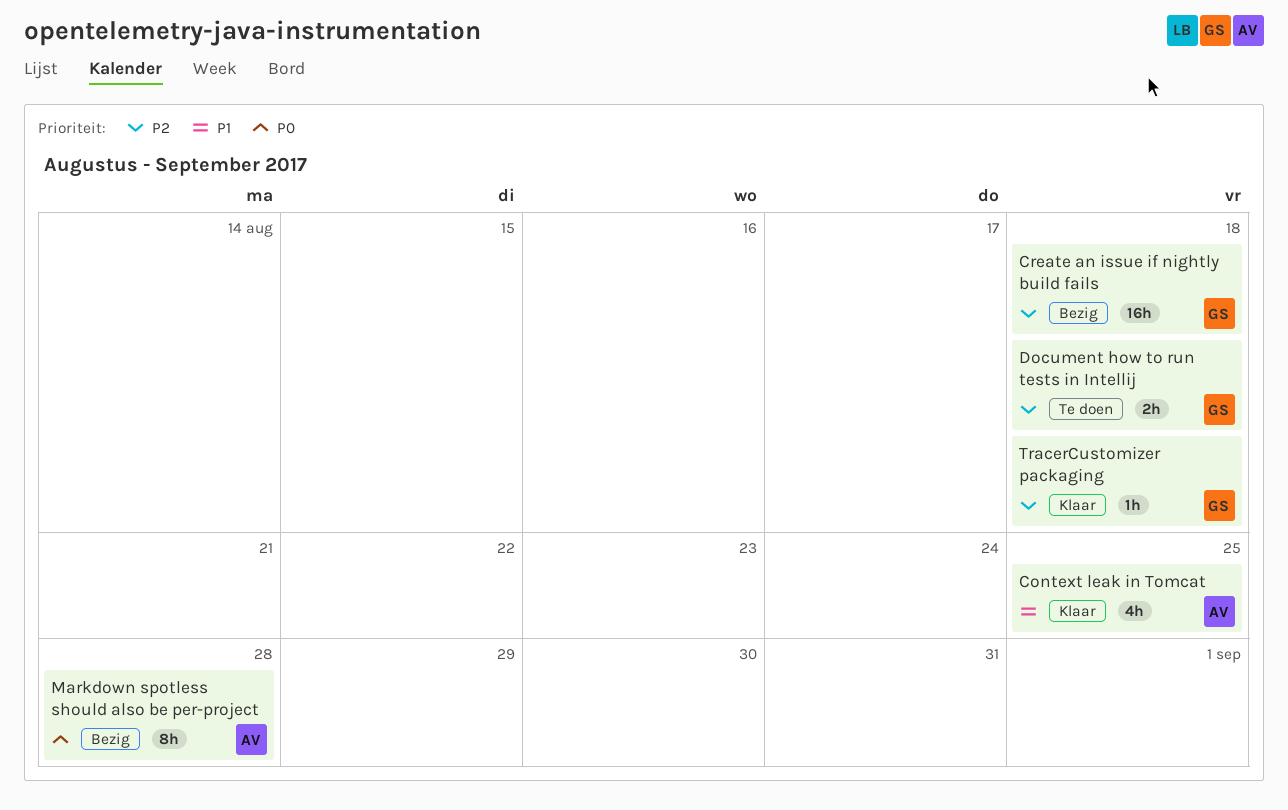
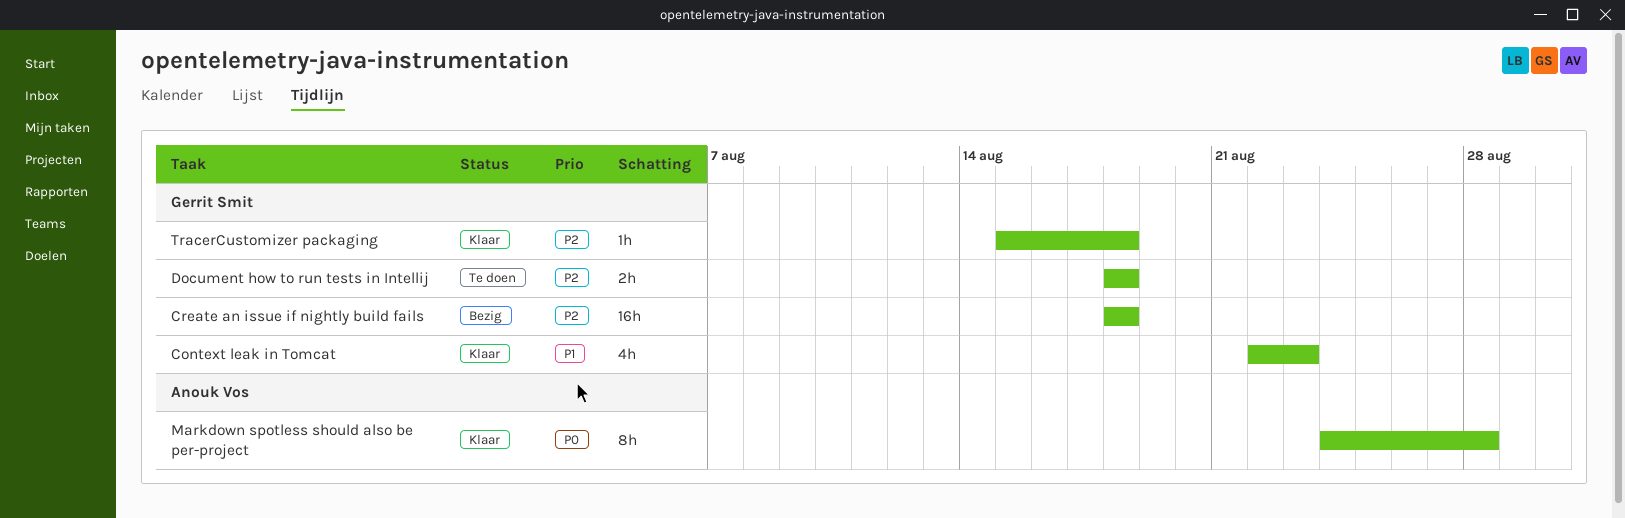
Context leak in Tomcat, owner: Anouk Vos -> Gerrit Smit
Context leak in Tomcat, due: Aug 25 -> Aug 23
Markdown spotless should also be per-project, status: Bezig -> Klaar

